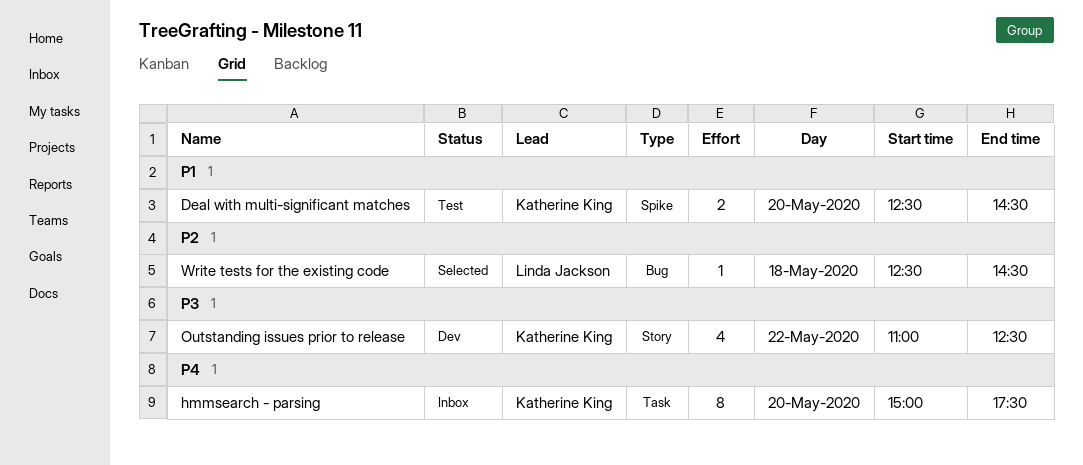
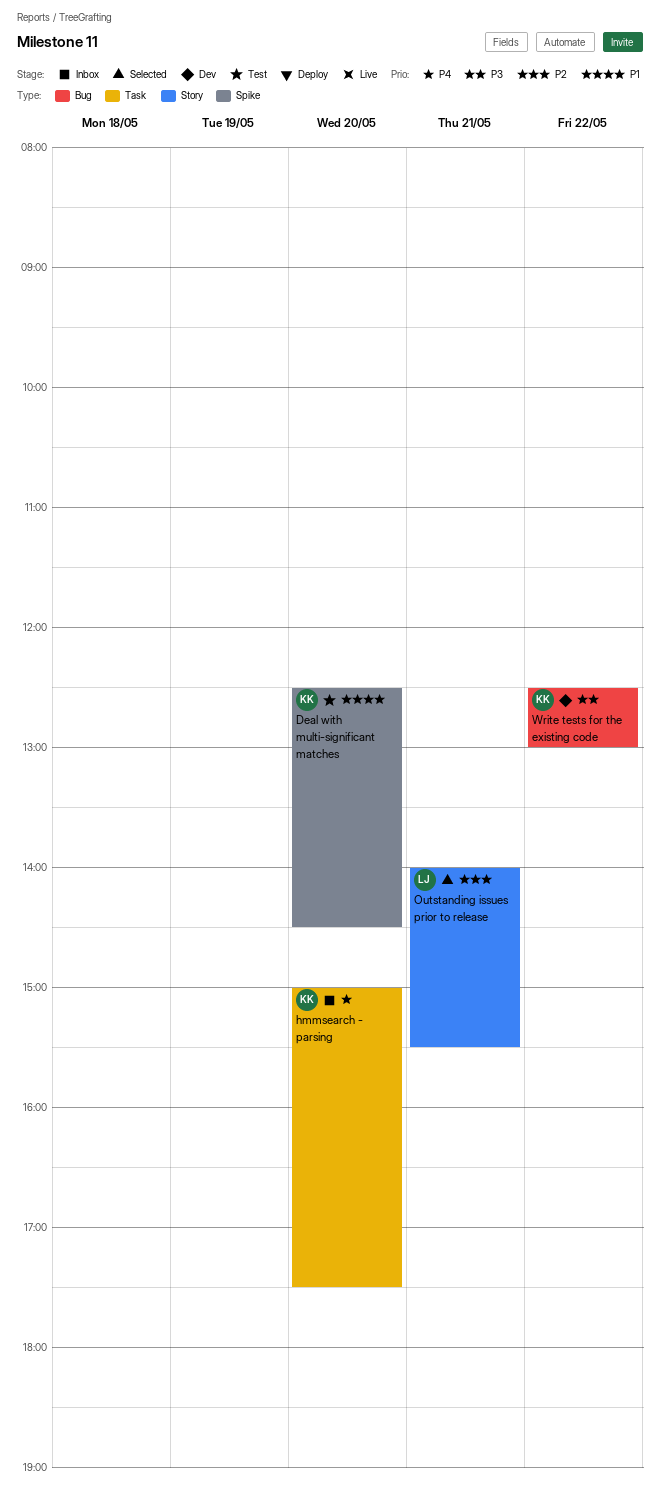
Outstanding issues prior to release, status: Dev -> Selected
Outstanding issues prior to release, owner: Katherine King -> Linda Jackson
Outstanding issues prior to release, priority: P3 -> P2
Outstanding issues prior to release, day: May 22 -> May 21
Outstanding issues prior to release, begins: 11:00 -> 14:00
Outstanding issues prior to release, ends: 12:30 -> 15:30
Write tests for the existing code, status: Selected -> Dev
Write tests for the existing code, owner: Linda Jackson -> Katherine King
Write tests for the existing code, priority: P2 -> P3
Write tests for the existing code, day: May 18 -> May 22
Write tests for the existing code, ends: 14:30 -> 13:00

